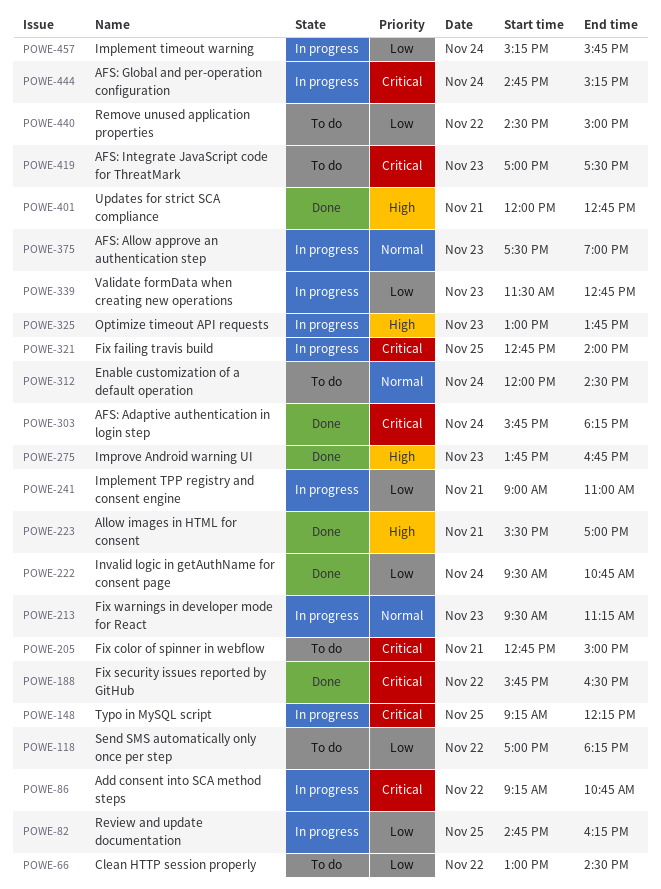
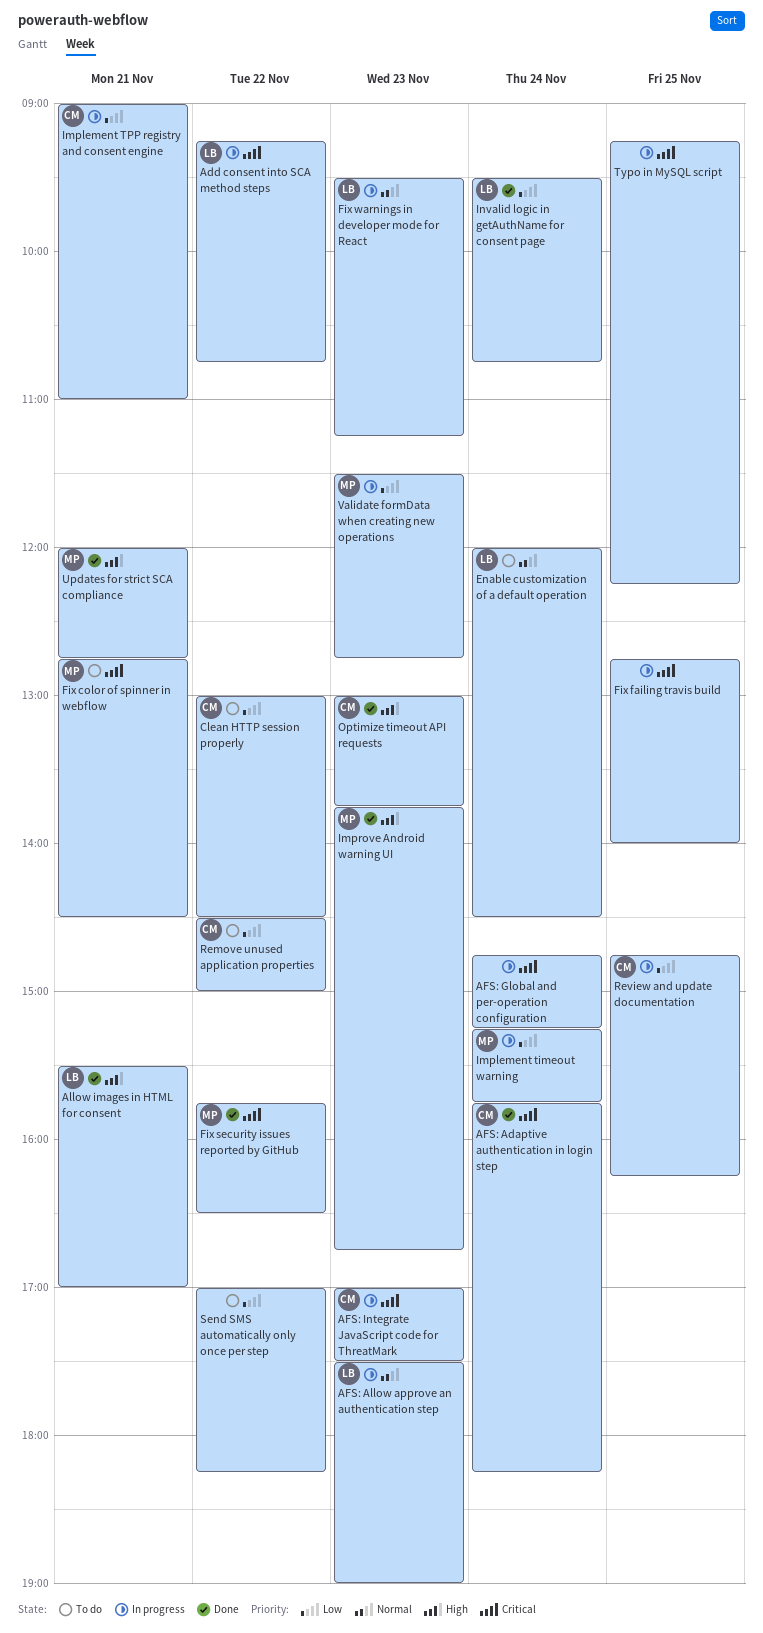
AFS: Integrate JavaScript code for ThreatMark, status: To do -> In progress
Fix color of spinner in webflow, ends: 15:00 -> 14:30
Optimize timeout API requests, status: In progress -> Done

